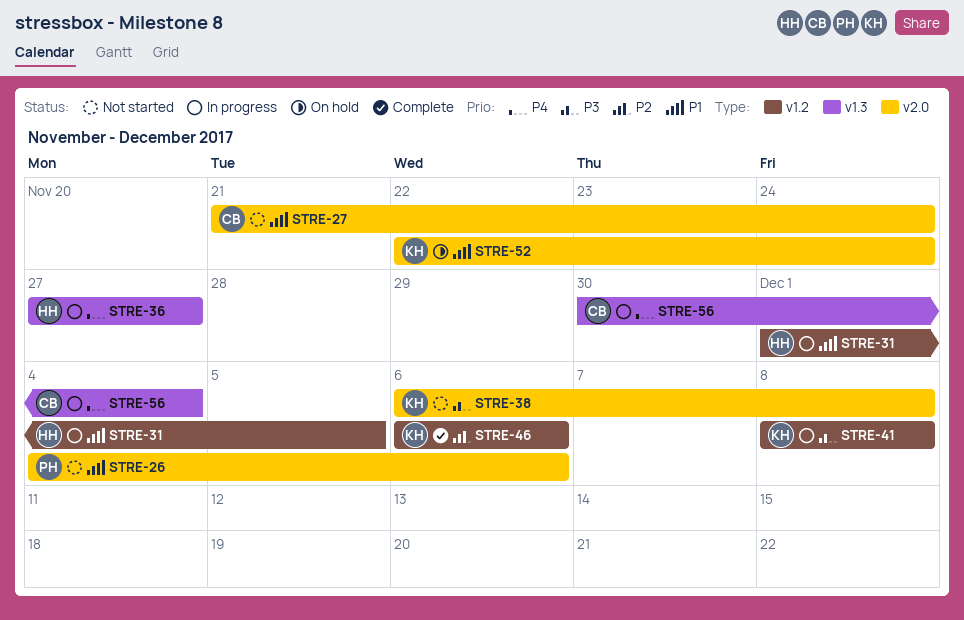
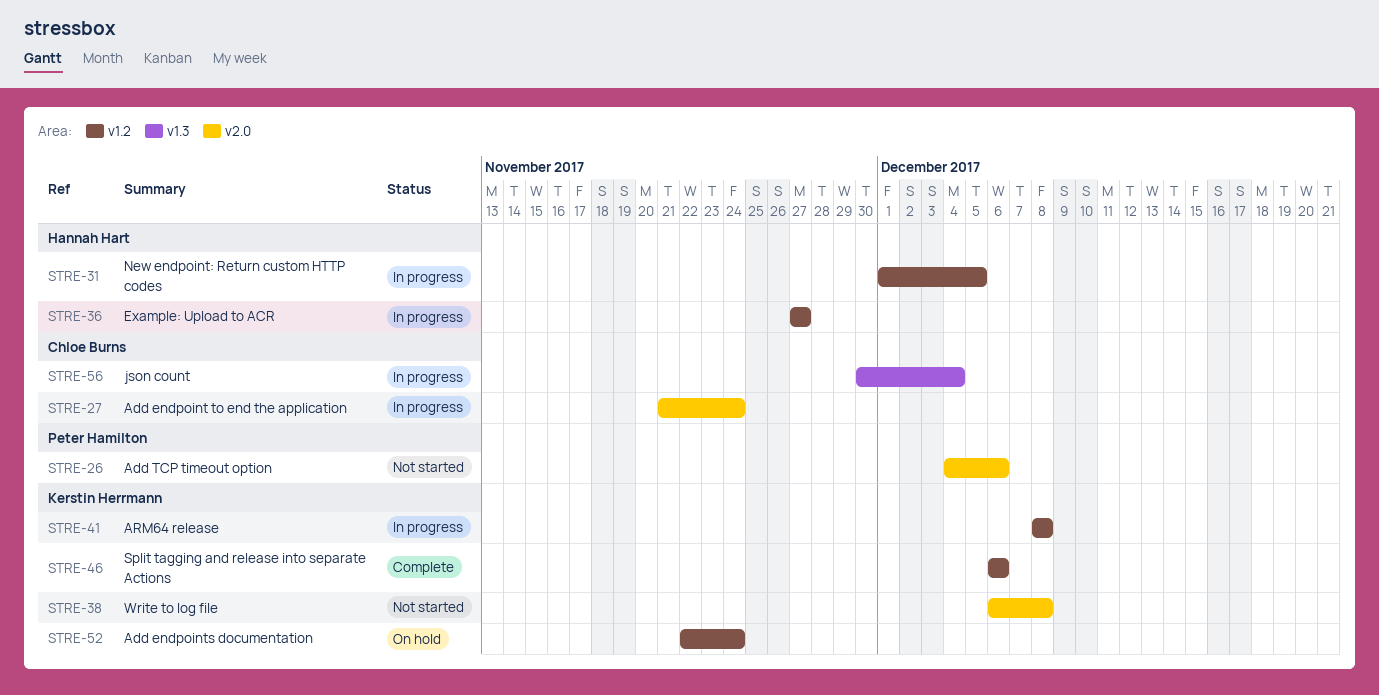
STRE-27, status: Not started -> In progress
STRE-36, label: v1.3 -> v1.2
STRE-52, label: v2.0 -> v1.2

